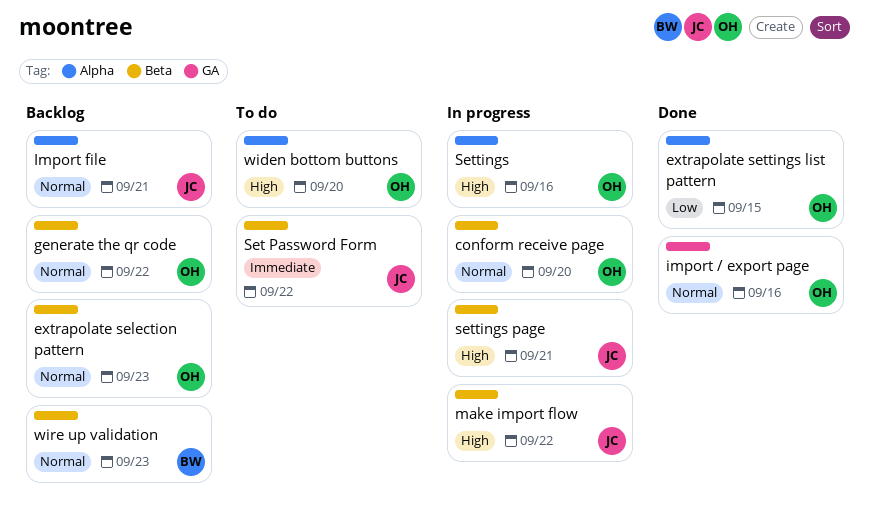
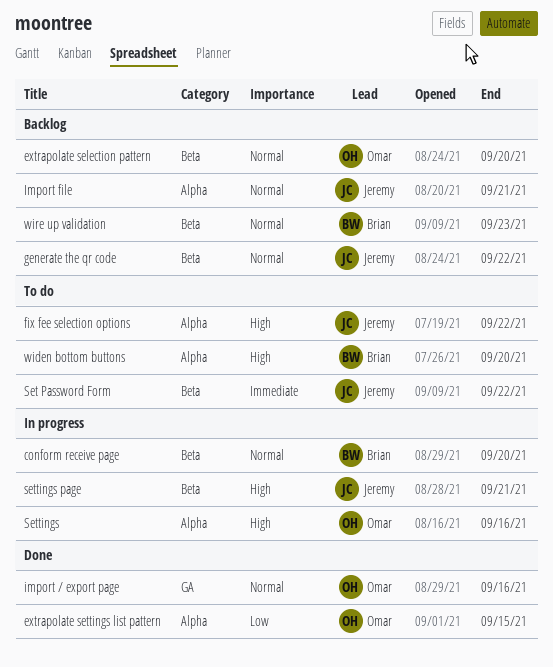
conform receive page, owner: Omar -> Brian
extrapolate selection pattern, due: Sep 23 -> Sep 20
fix fee selection options: none -> present
generate the qr code, owner: Omar -> Jeremy
make import flow: present -> none
widen bottom buttons, owner: Omar -> Brian

